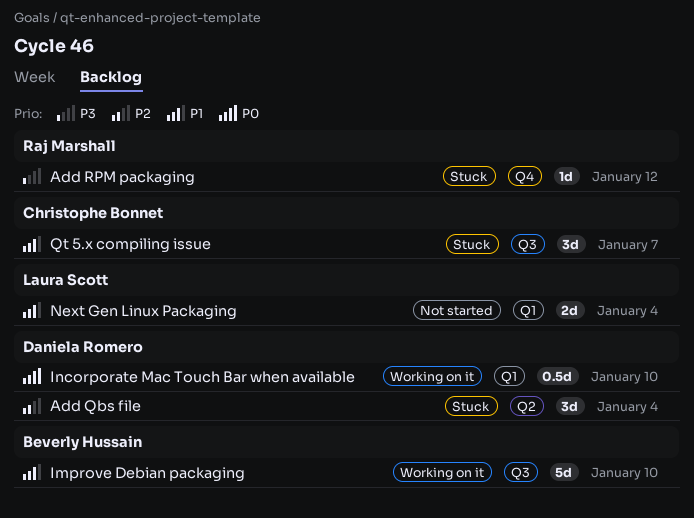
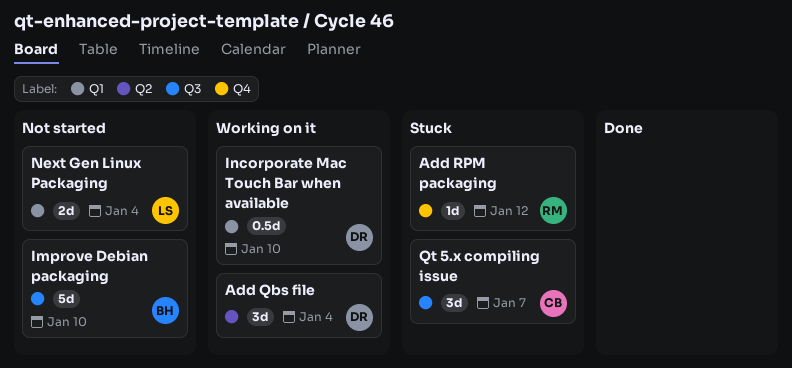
Add Qbs file, status: Stuck -> Working on it
Improve Debian packaging, status: Working on it -> Not started

